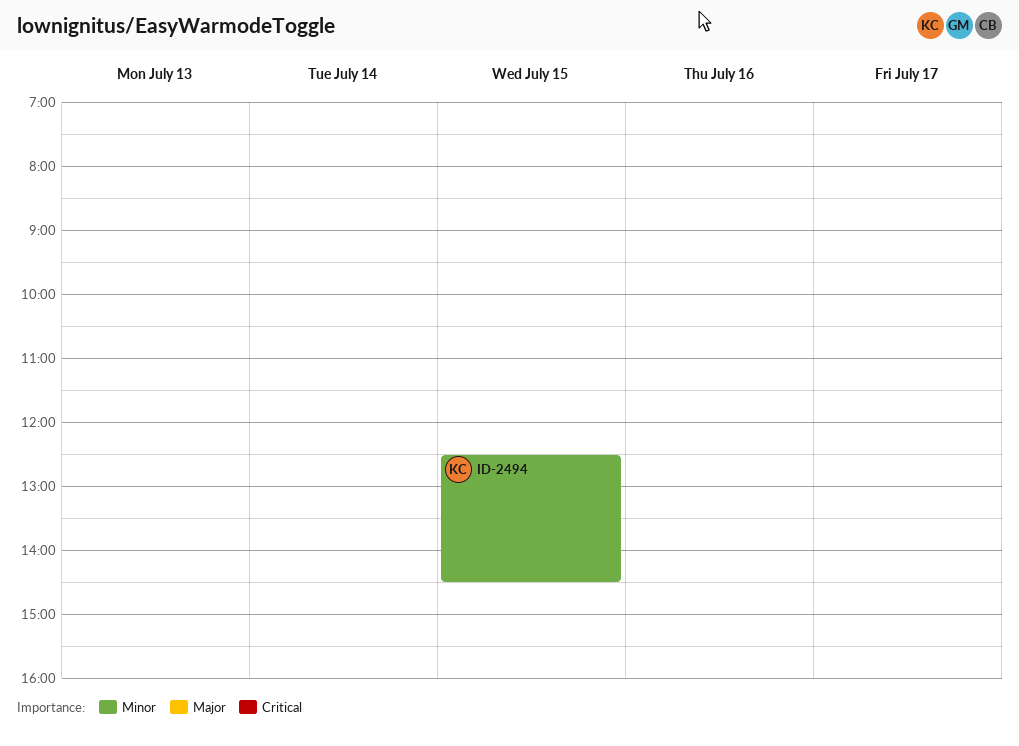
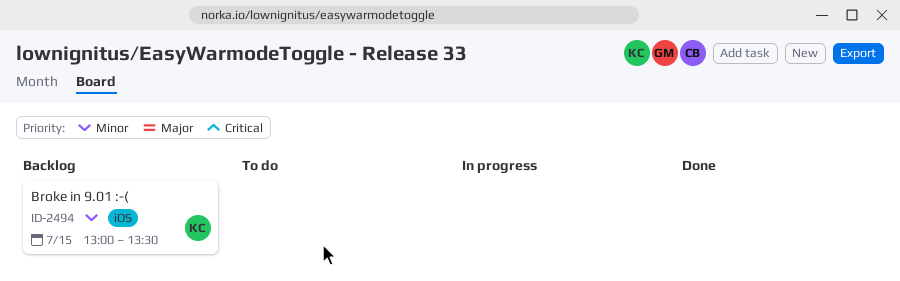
ID-2494, begins: 12:30 -> 13:00
ID-2494, ends: 14:30 -> 13:30

